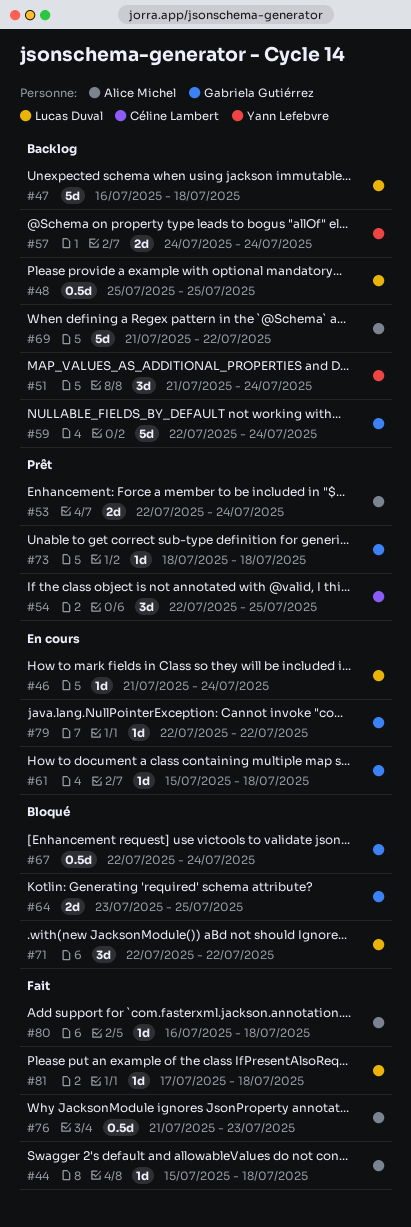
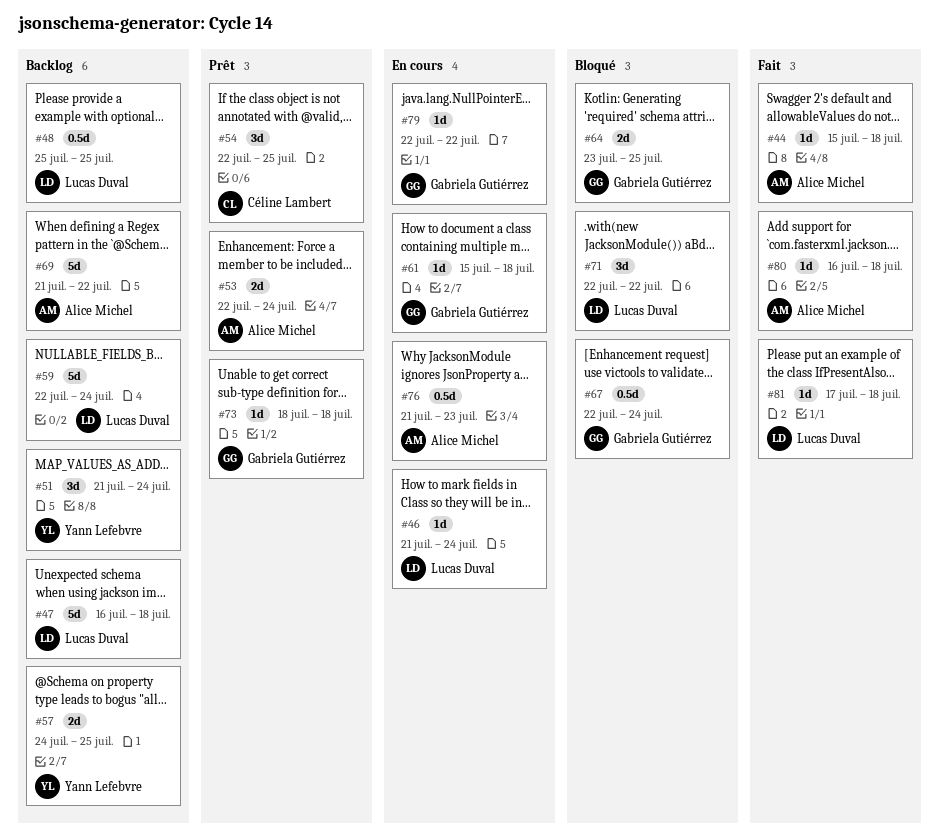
#57, due: Jul 24 -> Jul 25
#59, owner: Gabriela Gutiérrez -> Lucas Duval
#76, status: Fait -> En cours

